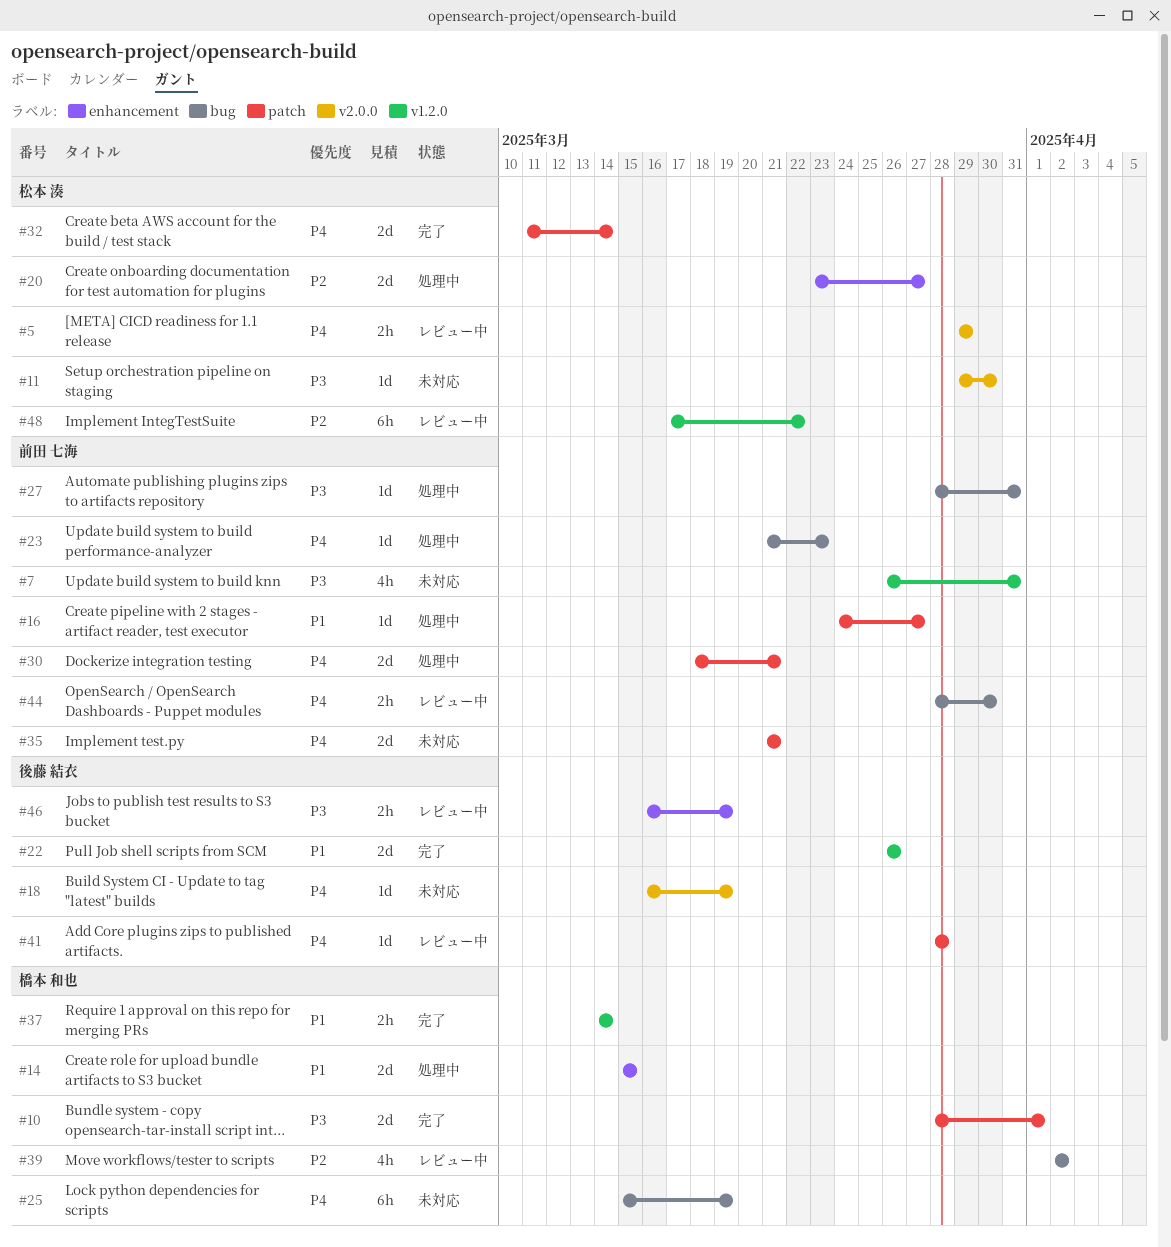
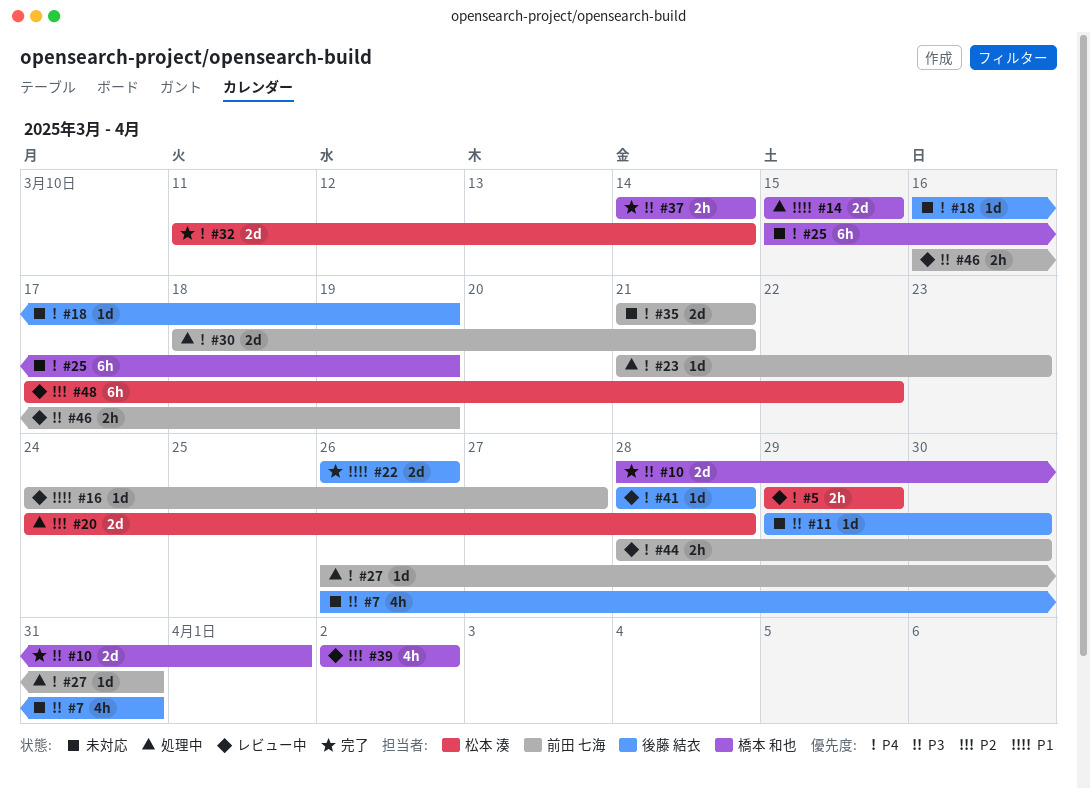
#7, owner: 前田 七海 -> 後藤 結衣
#11, owner: 松本 湊 -> 後藤 結衣
#16, status: 処理中 -> レビュー中
#20, start: Mar 23 -> Mar 24
#20, due: Mar 27 -> Mar 28
#27, priority: P3 -> P4
#27, start: Mar 28 -> Mar 26
#37, priority: P1 -> P3
#46, owner: 後藤 結衣 -> 前田 七海

